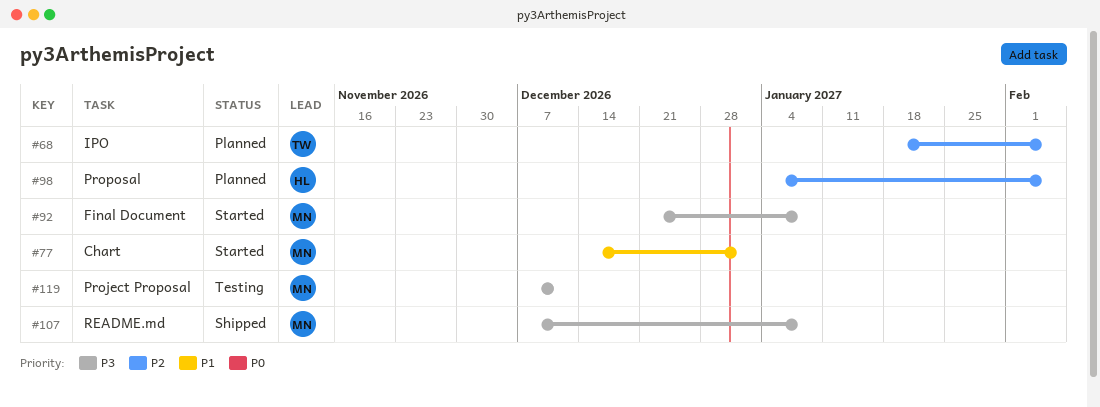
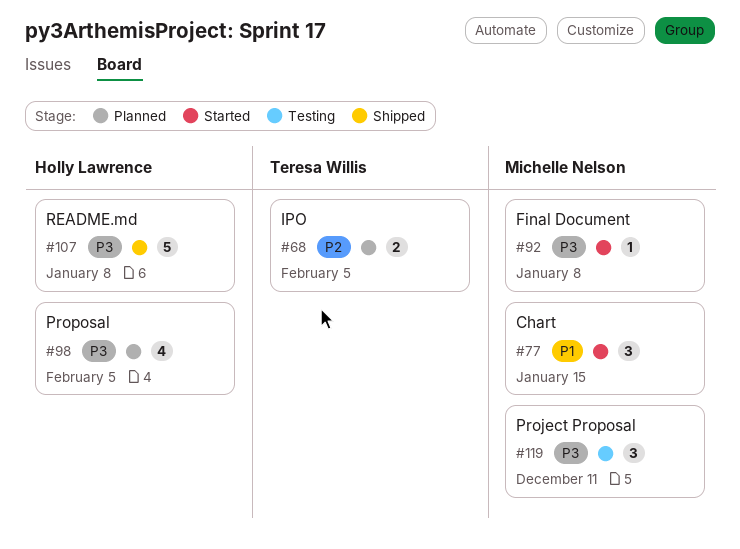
#77, due: Jan 1 -> Jan 15
#98, priority: P2 -> P3
#107, owner: Michelle Nelson -> Holly Lawrence

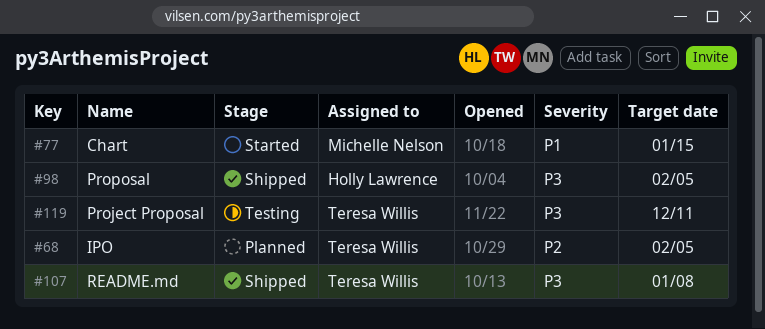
#92: present -> none
#98, status: Planned -> Shipped
#107, owner: Holly Lawrence -> Teresa Willis
#119, owner: Michelle Nelson -> Teresa Willis

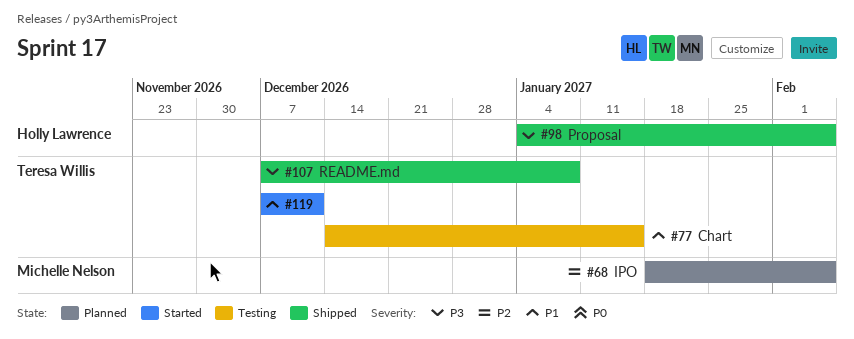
#68, owner: Teresa Willis -> Michelle Nelson
#77, status: Started -> Testing
#77, owner: Michelle Nelson -> Teresa Willis
#119, status: Testing -> Started
#119, priority: P3 -> P1

